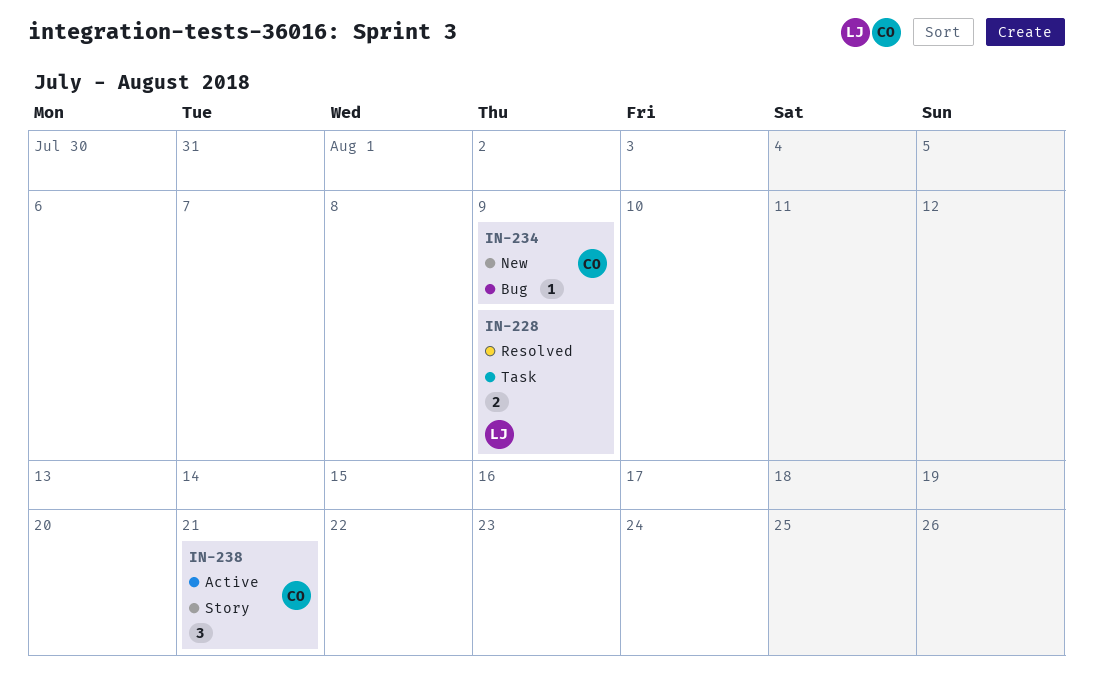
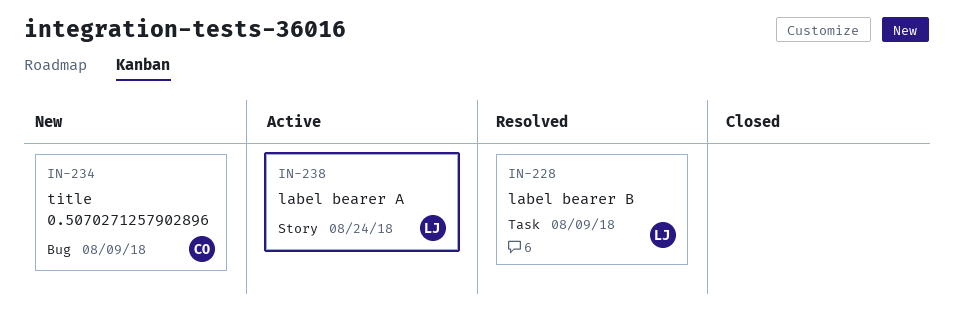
IN-238, owner: CO -> LJ
IN-238, due: Aug 21 -> Aug 24

